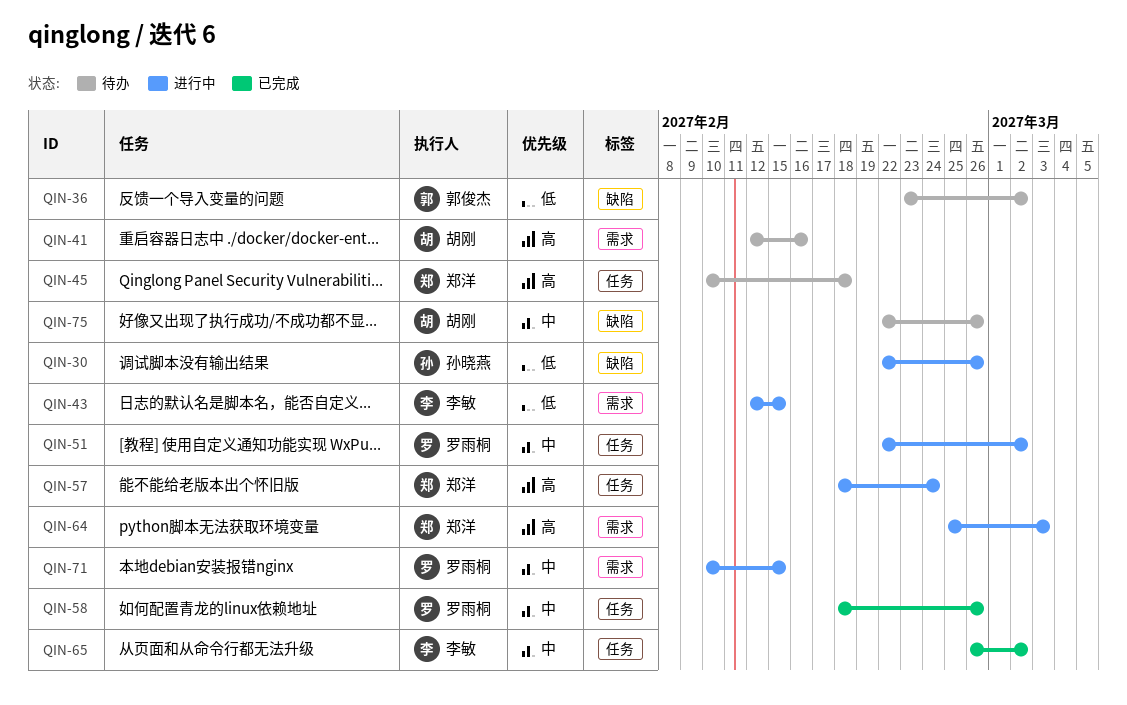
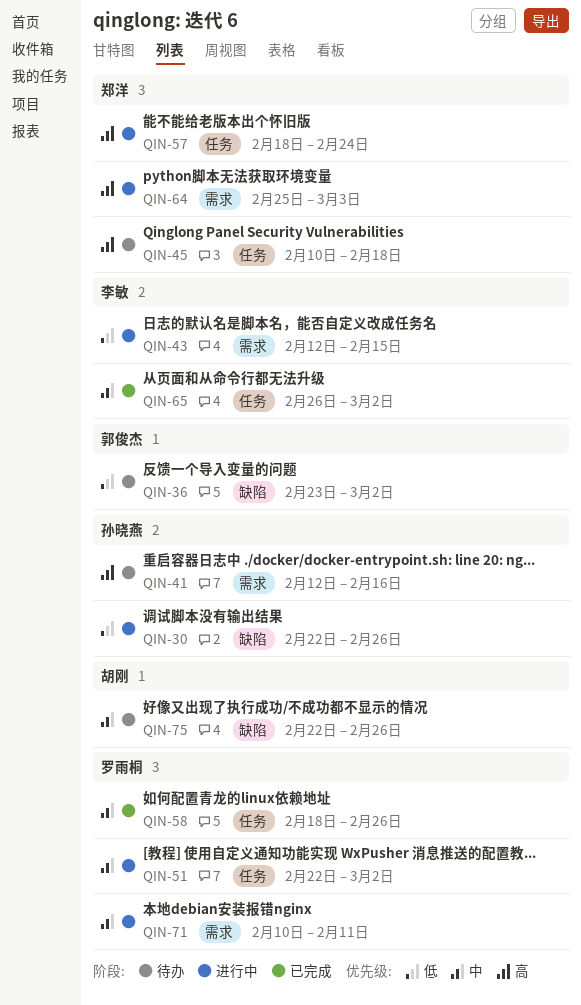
QIN-41, owner: 胡刚 -> 孙晓燕
QIN-71, due: Feb 15 -> Feb 11

